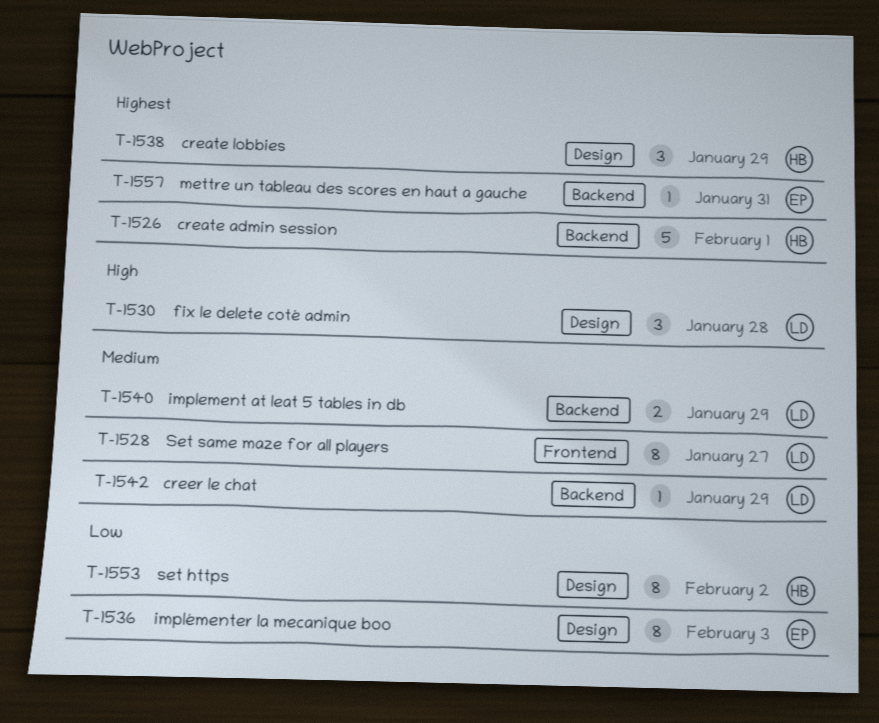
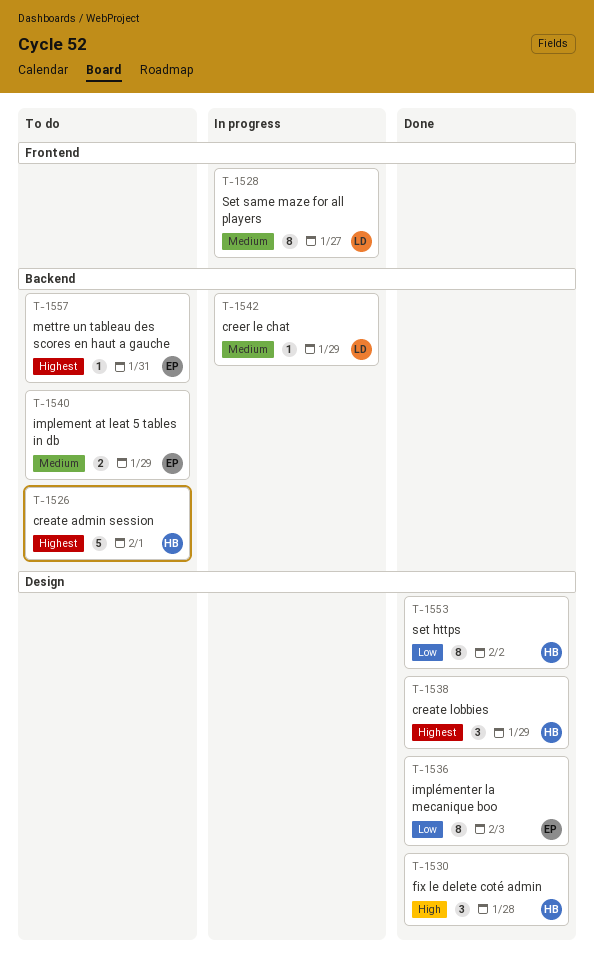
T-1530, owner: LD -> HB
T-1540, owner: LD -> EP

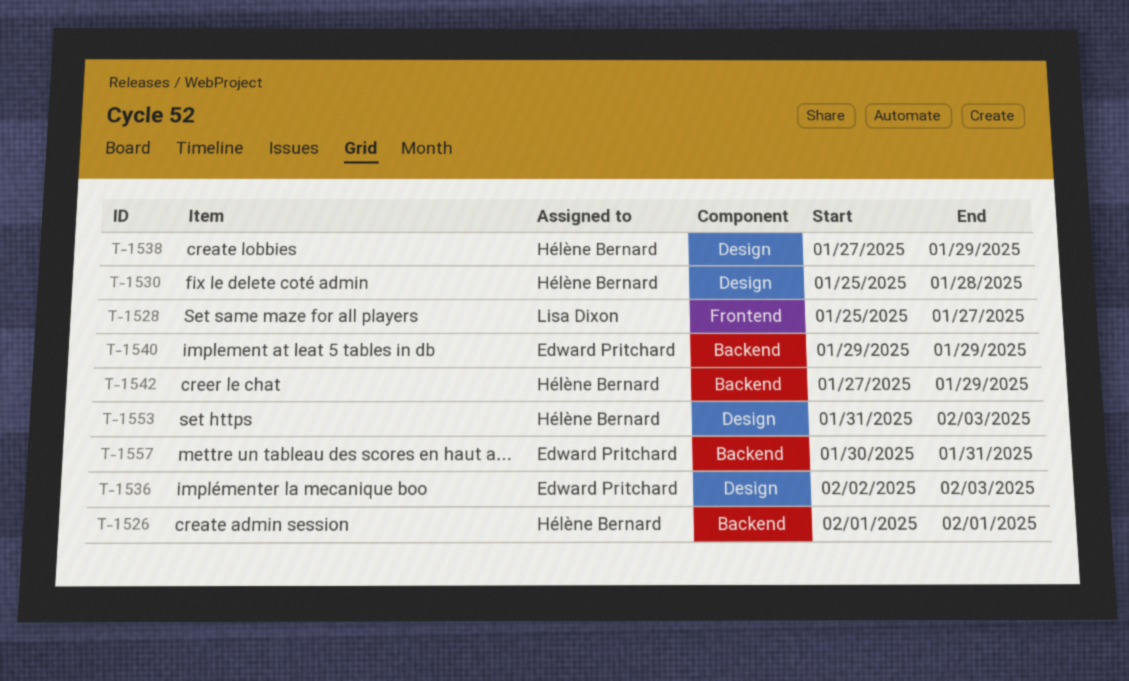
T-1542, owner: Lisa Dixon -> Hélène Bernard
T-1553, due: Feb 2 -> Feb 3

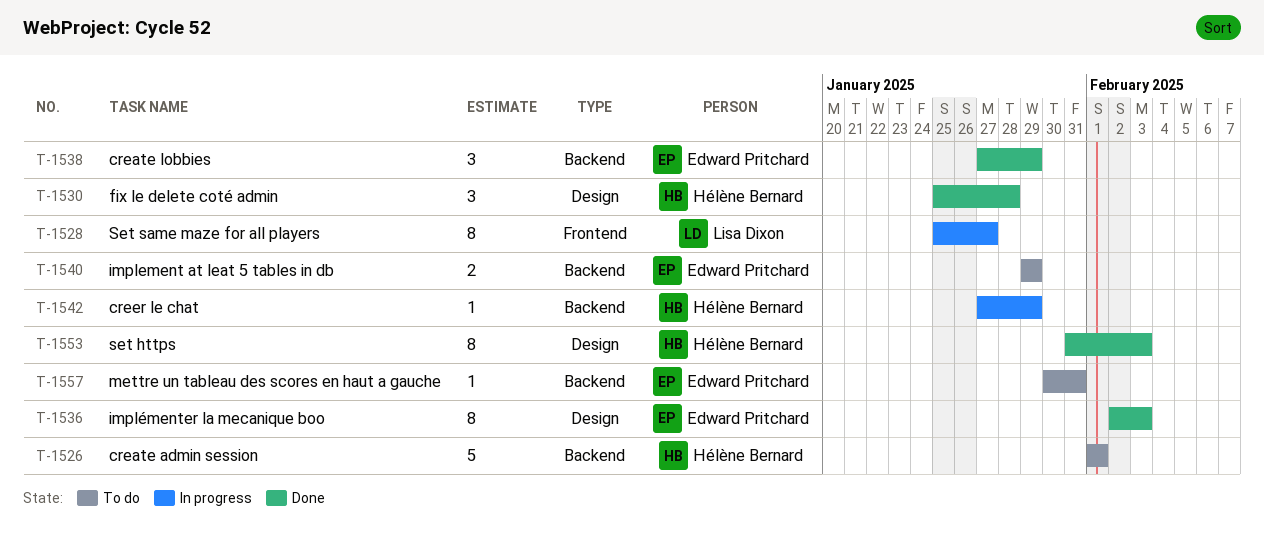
T-1538, owner: Hélène Bernard -> Edward Pritchard
T-1538, label: Design -> Backend

